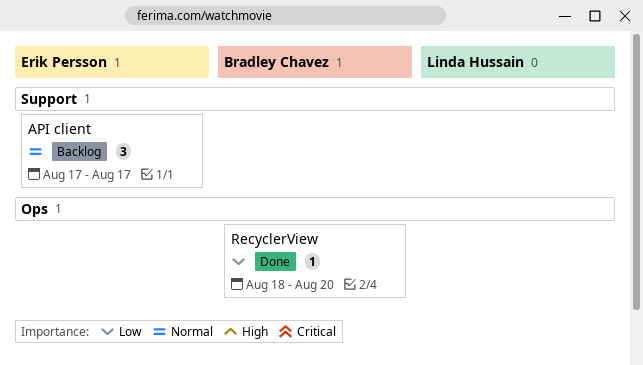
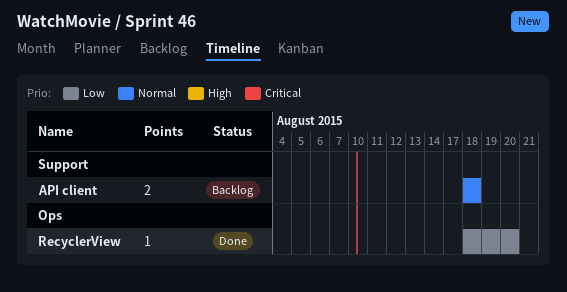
API client, estimate: 3 -> 2
API client, start: Aug 17 -> Aug 18
API client, due: Aug 17 -> Aug 18

